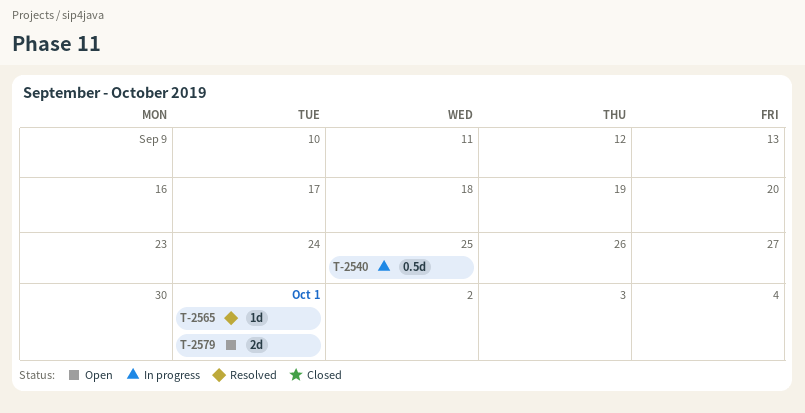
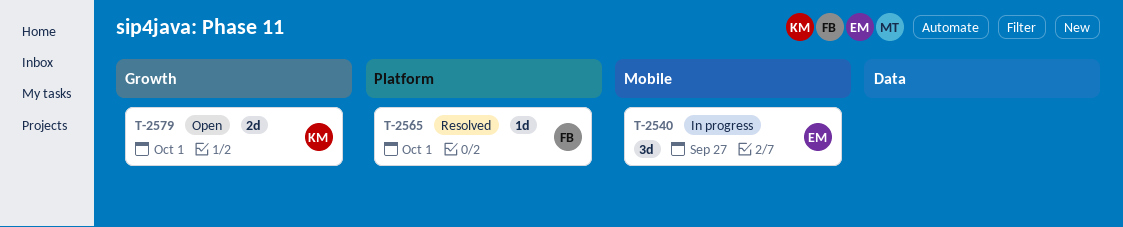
T-2540, estimate: 0.5d -> 3d
T-2540, due: Sep 25 -> Sep 27

